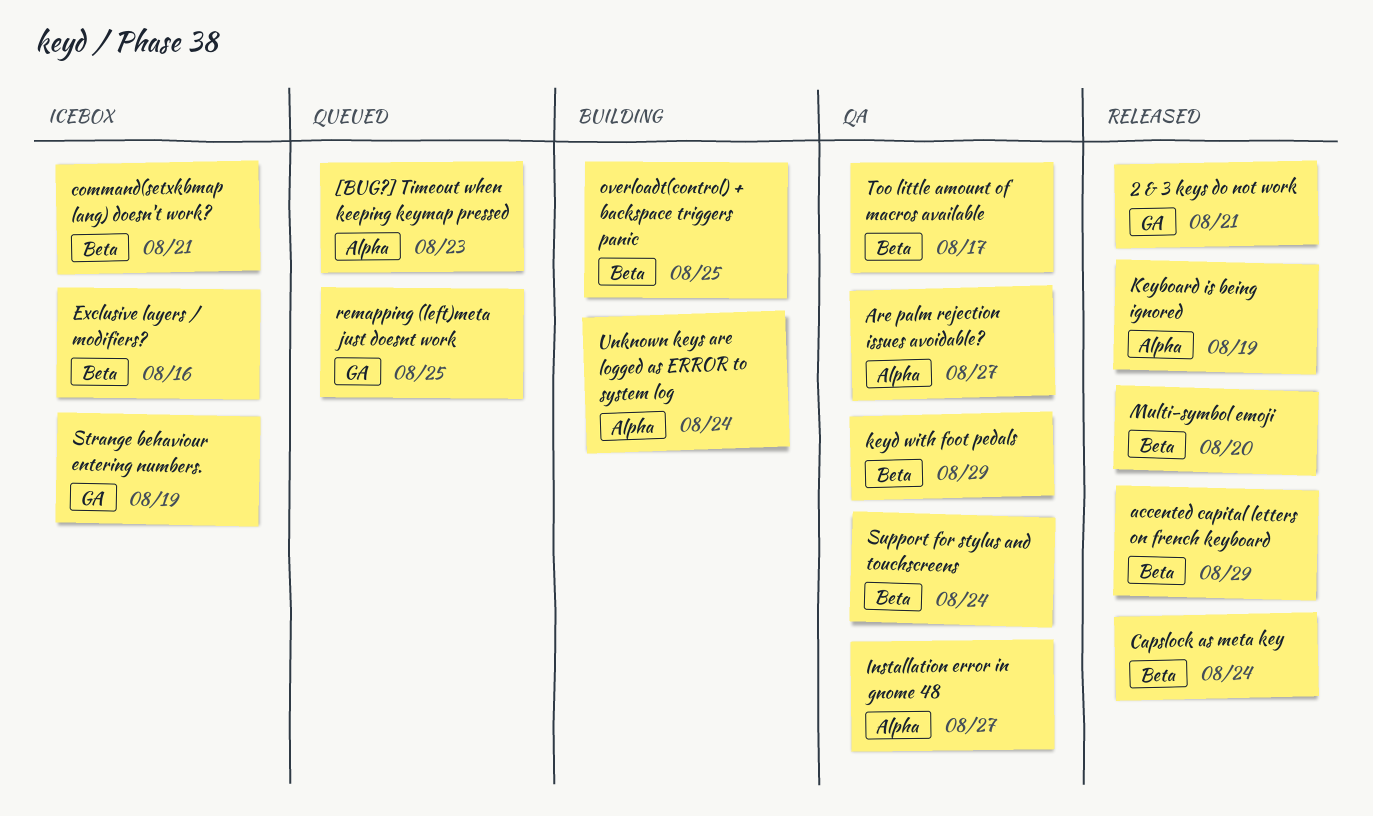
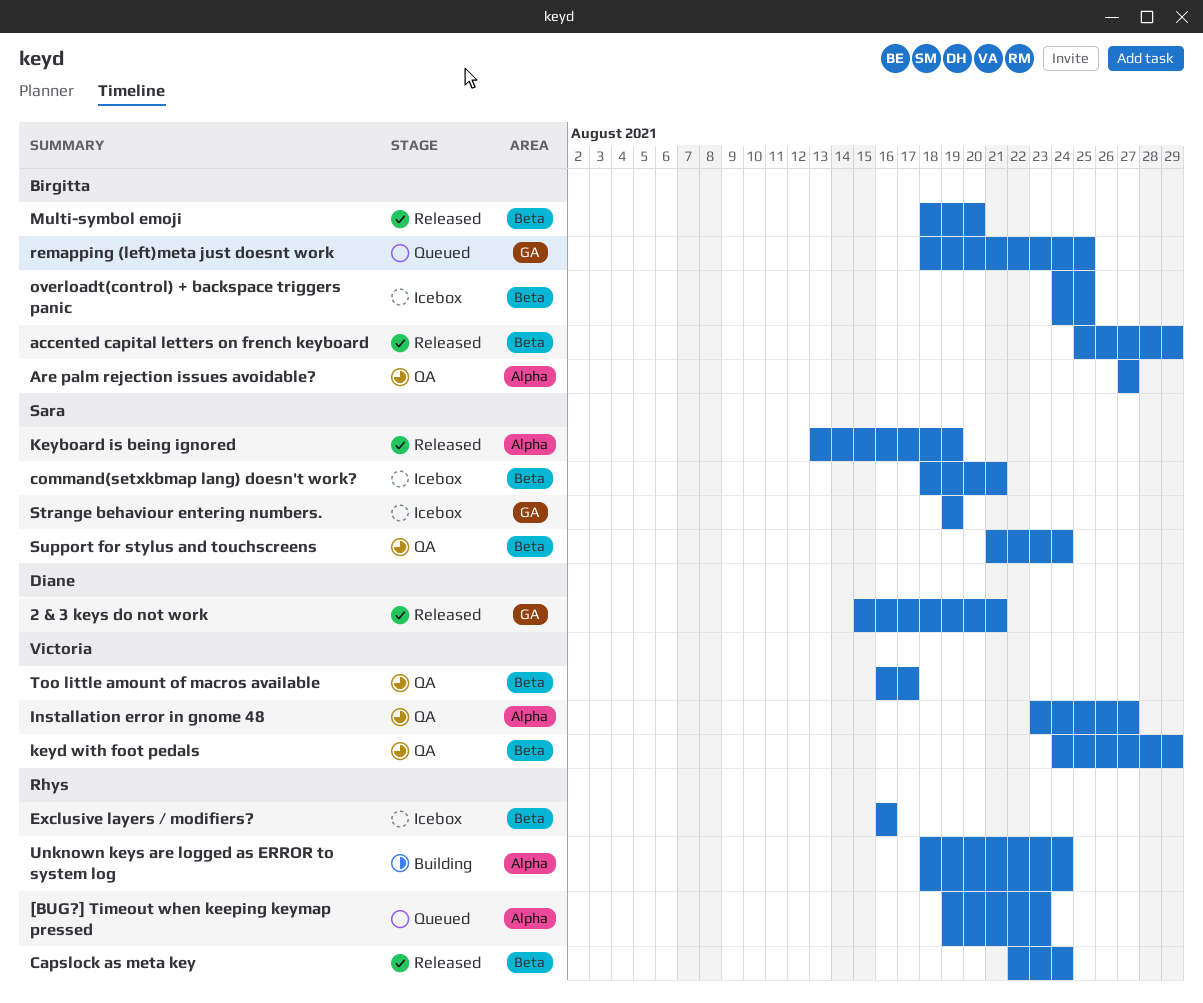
overloadt(control) + backspace triggers panic, status: Building -> Icebox

